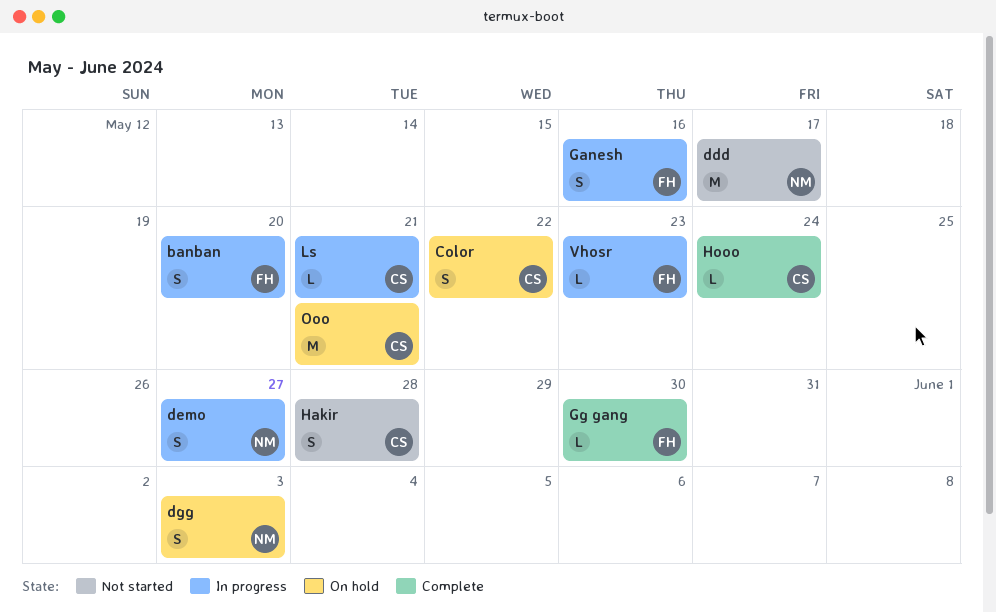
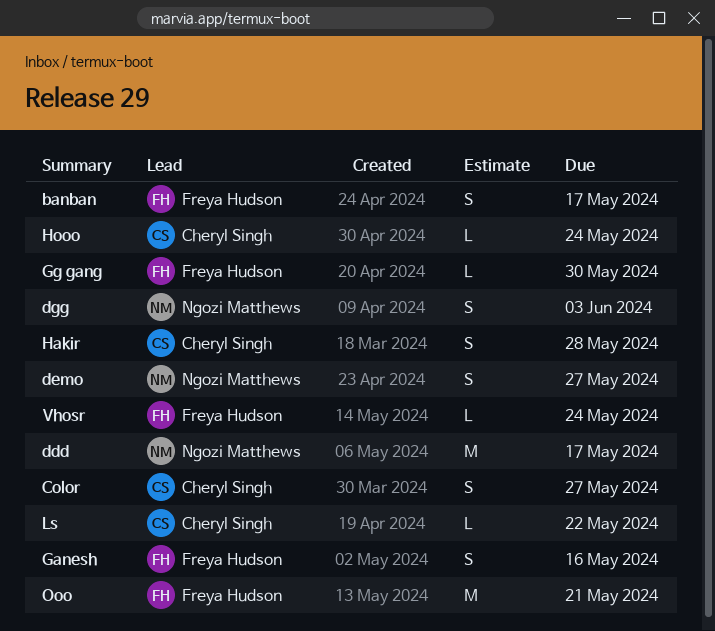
banban, due: May 20 -> May 17
Color, due: May 22 -> May 27
Ls, due: May 21 -> May 22
Ooo, owner: Cheryl Singh -> Freya Hudson
Vhosr, due: May 23 -> May 24

